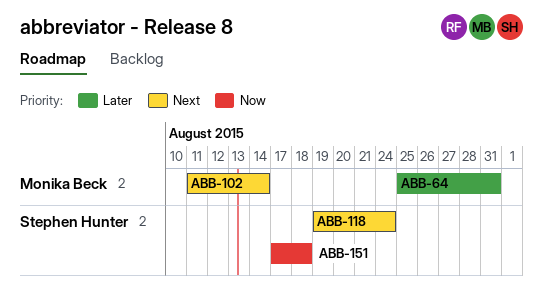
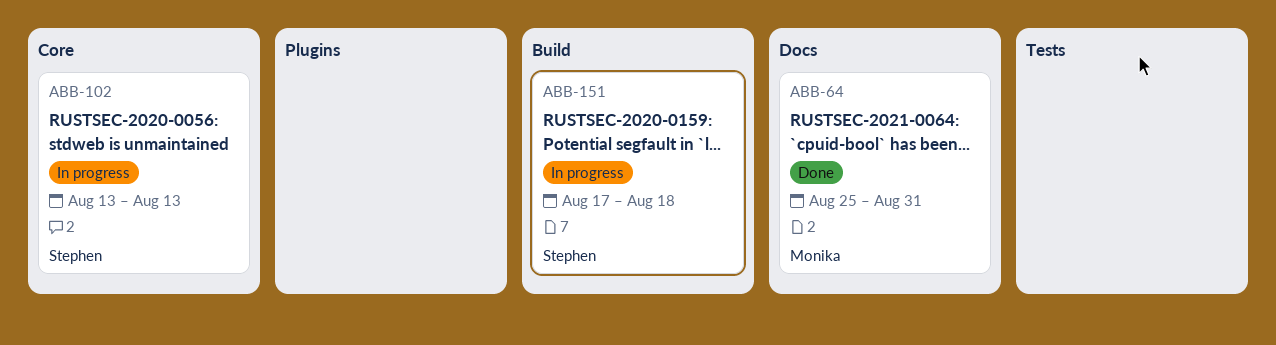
ABB-102, owner: Monika Beck -> Stephen Hunter
ABB-102, start: Aug 11 -> Aug 13
ABB-102, due: Aug 14 -> Aug 13
ABB-118: present -> none

